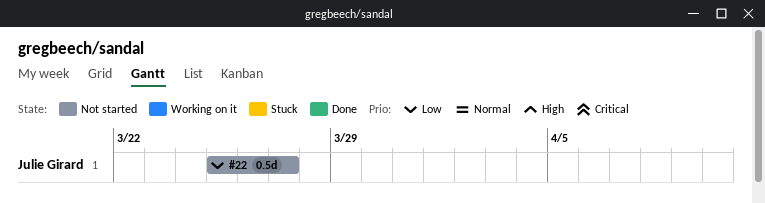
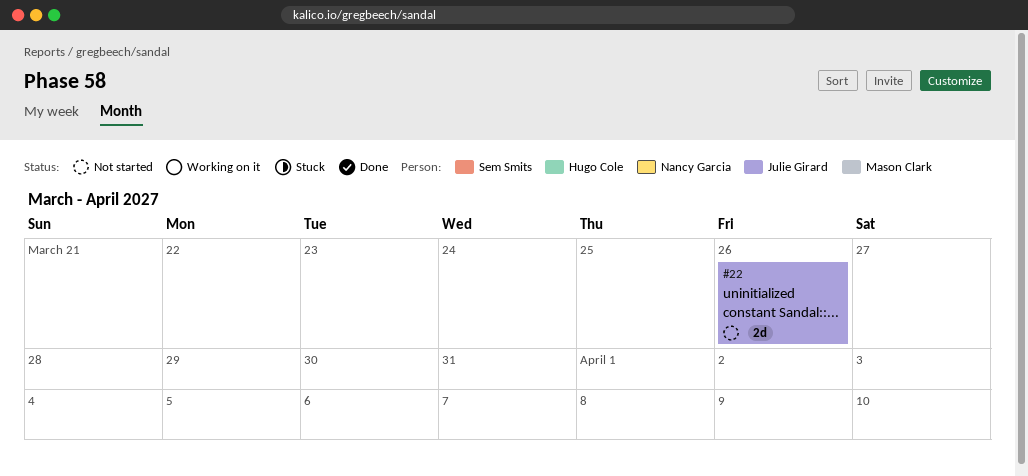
#22, estimate: 0.5d -> 2d
#22, due: Mar 27 -> Mar 26

